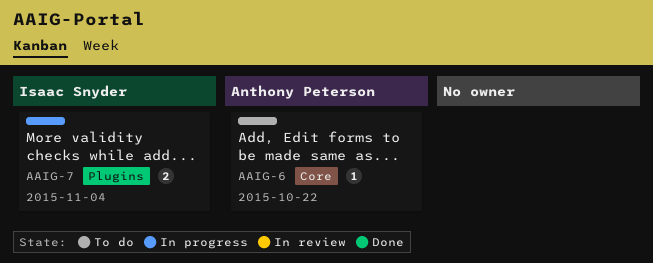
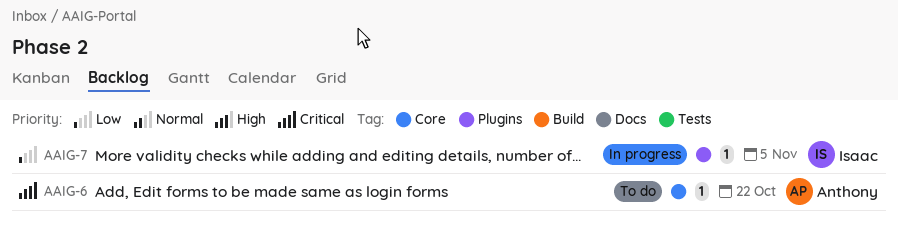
AAIG-7, estimate: 2 -> 1
AAIG-7, due: Nov 4 -> Nov 5

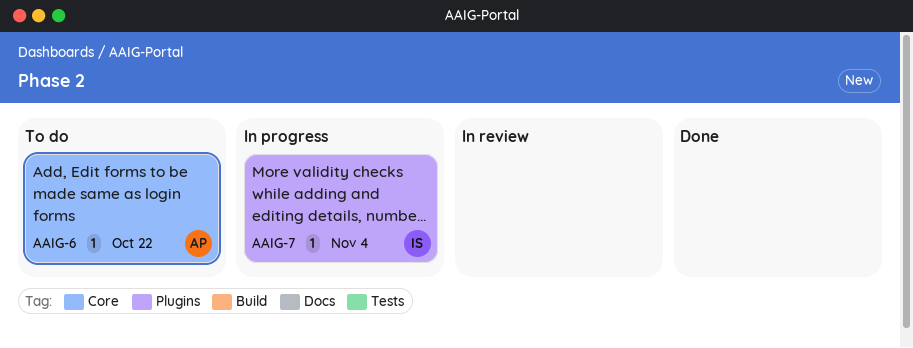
AAIG-7, due: Nov 5 -> Nov 4

